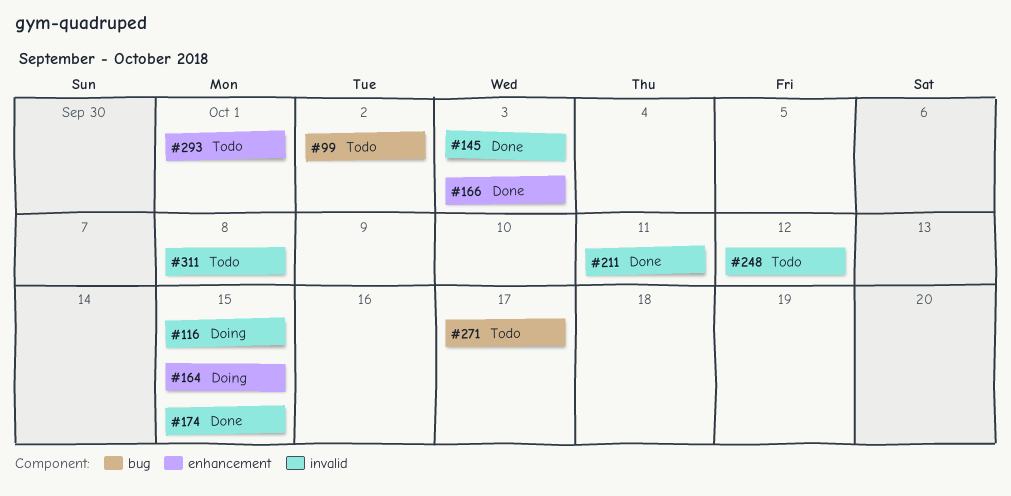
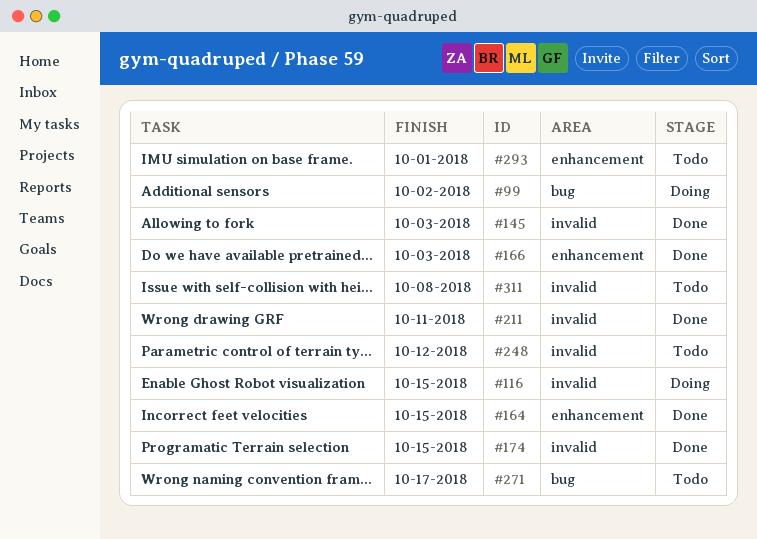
#99, status: Todo -> Doing
#164, status: Doing -> Done

